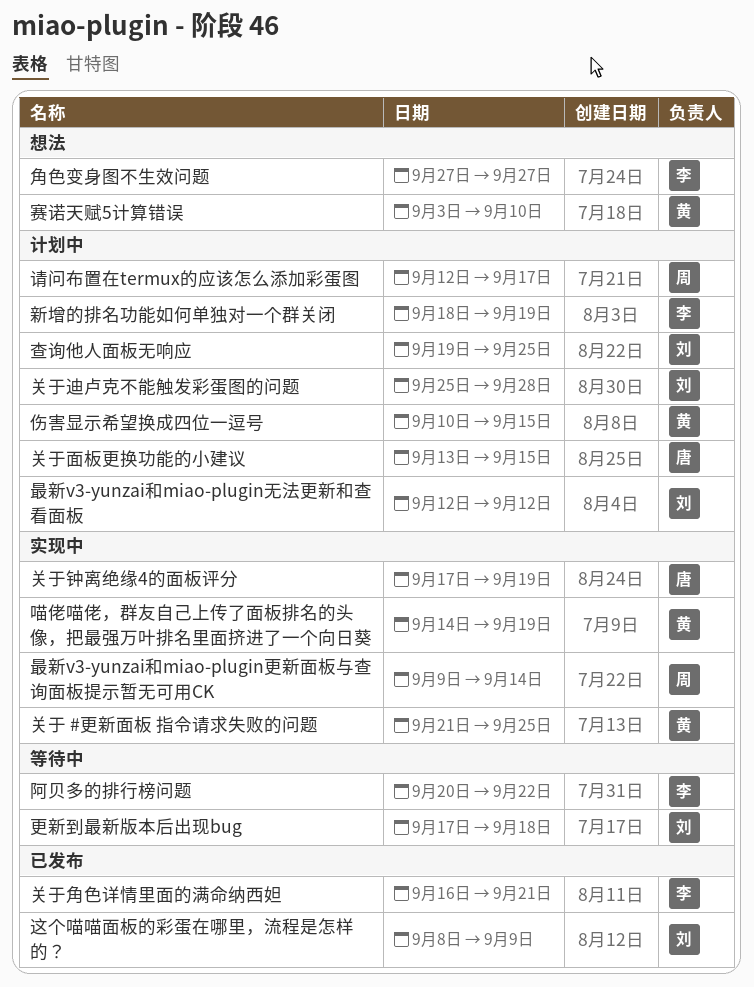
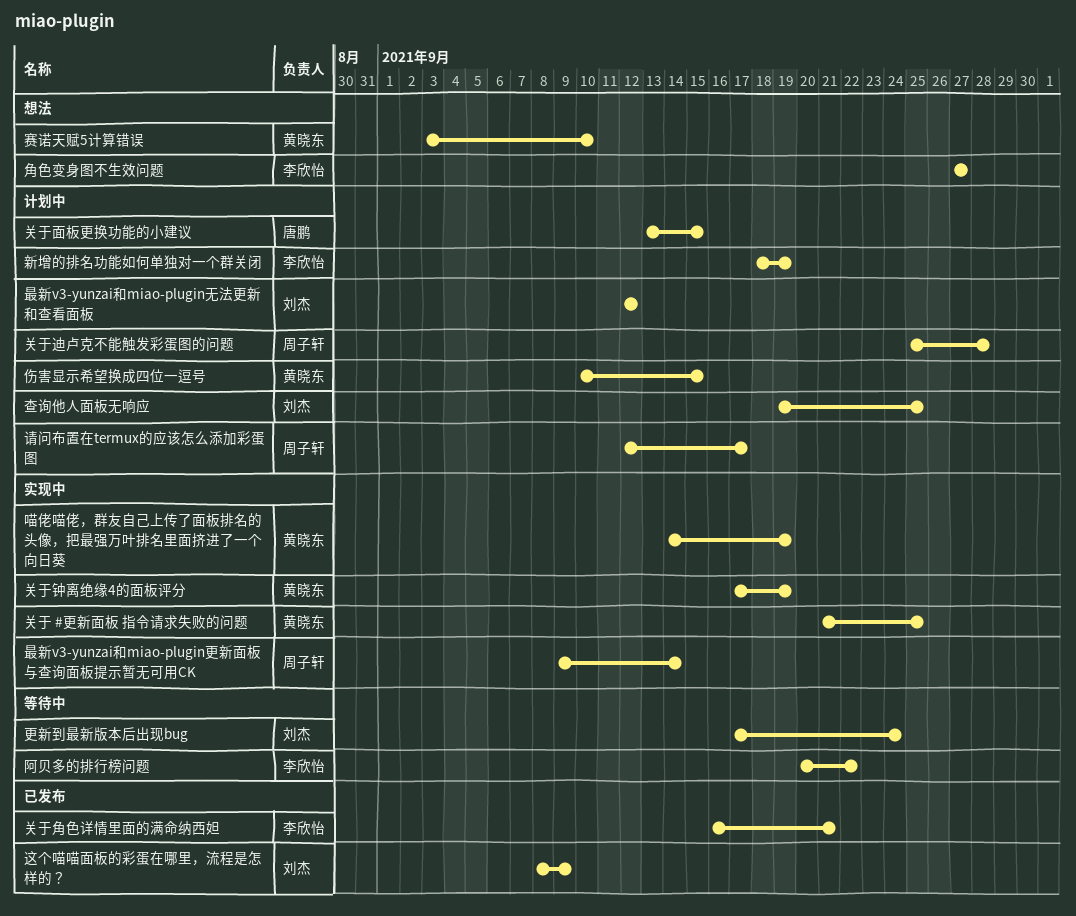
关于迪卢克不能触发彩蛋图的问题, owner: 刘杰 -> 周子轩
关于钟离绝缘4的面板评分, owner: 唐鹏 -> 黄晓东
更新到最新版本后出现bug, due: Sep 18 -> Sep 24

